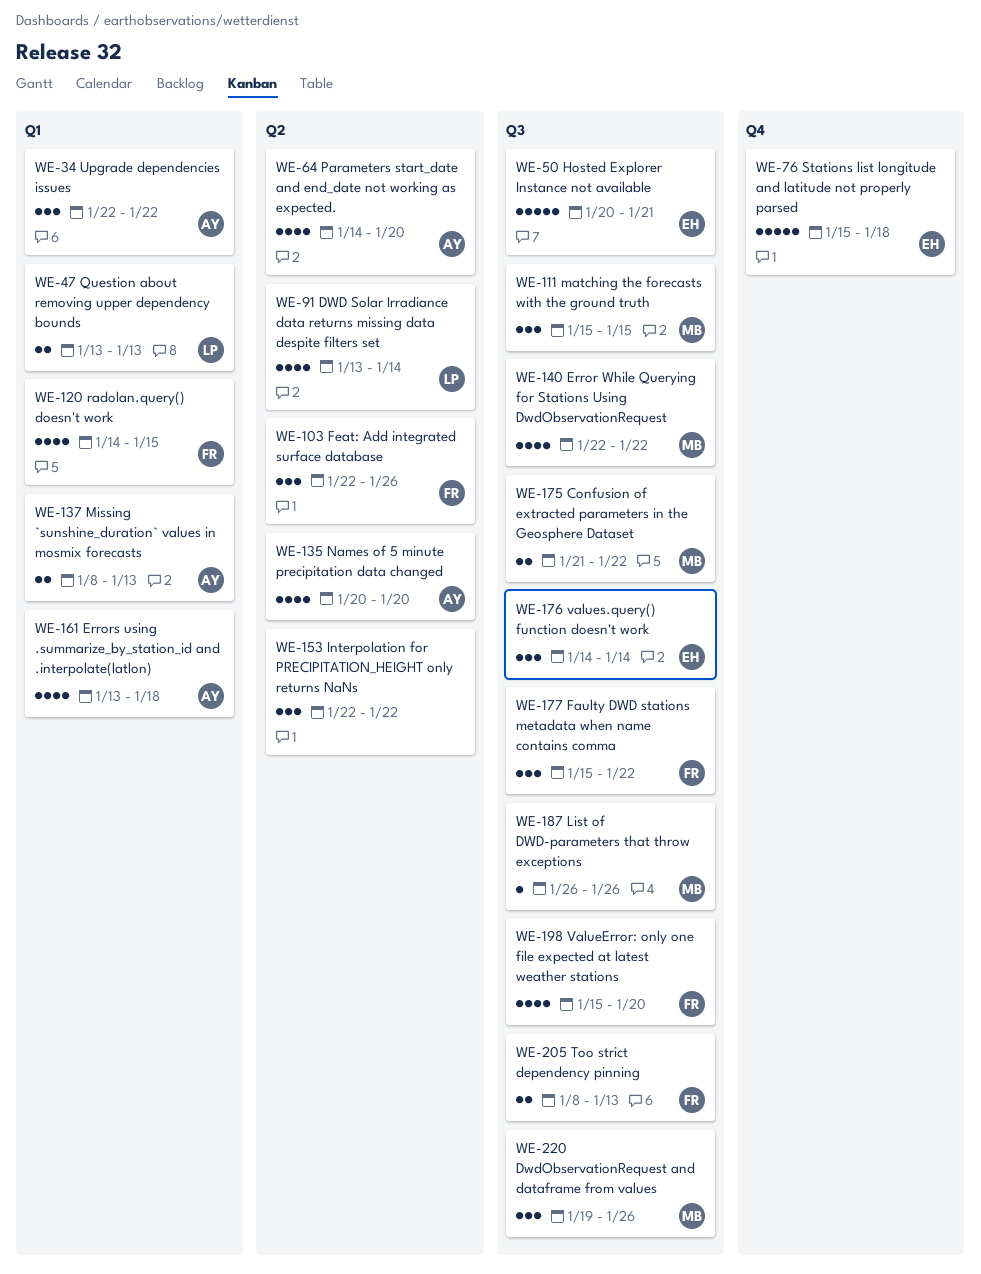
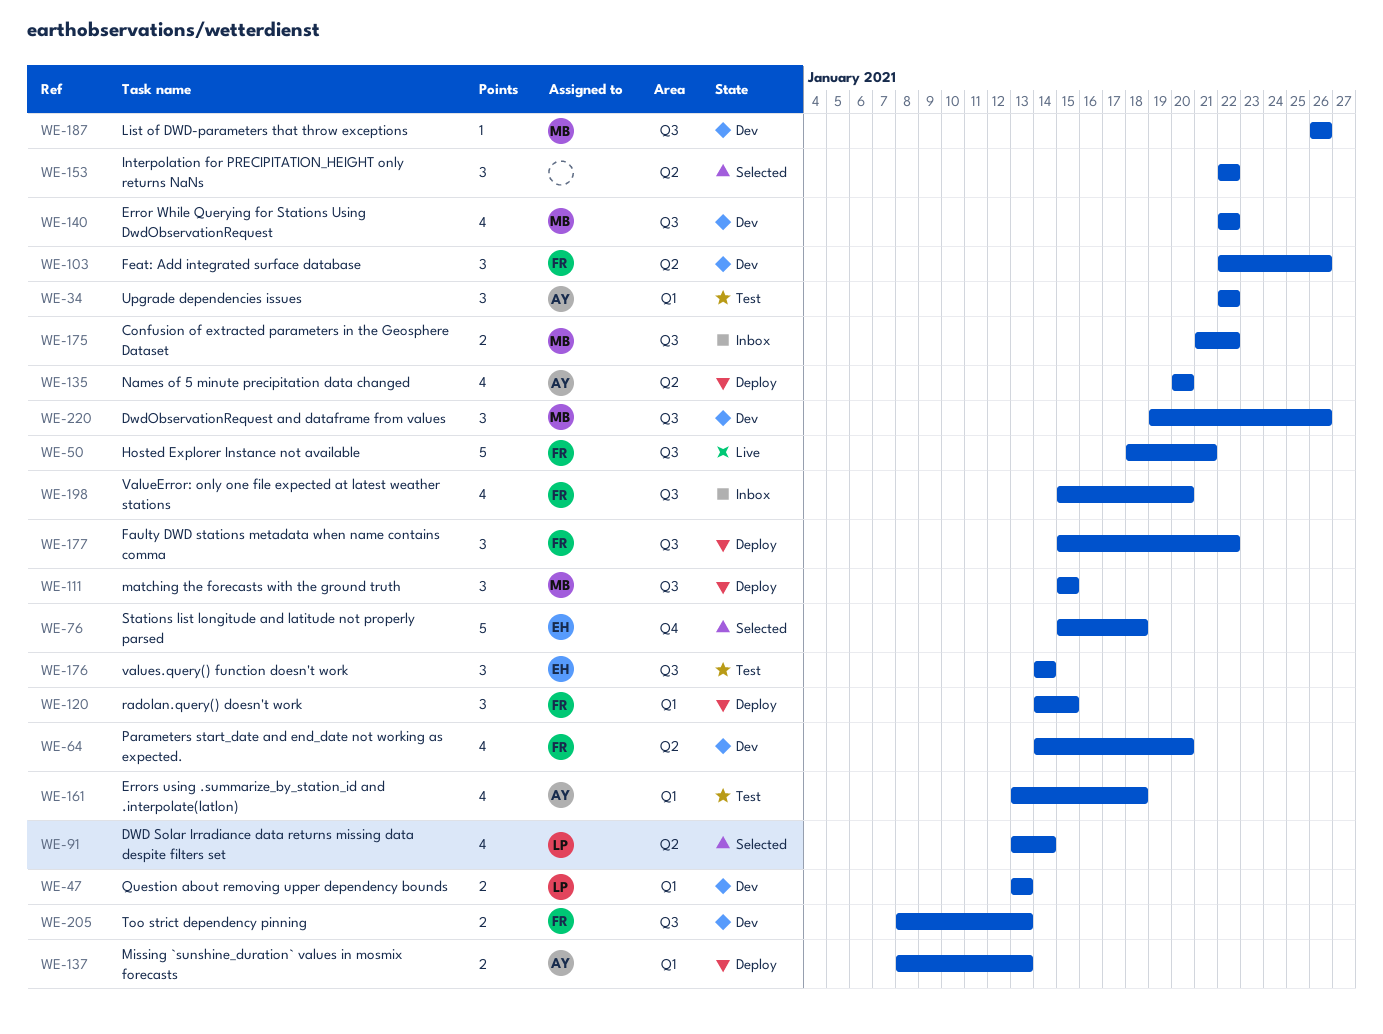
WE-50, owner: EH -> FR
WE-50, start: Jan 20 -> Jan 18
WE-64, owner: AY -> FR
WE-120, estimate: 4 -> 3

